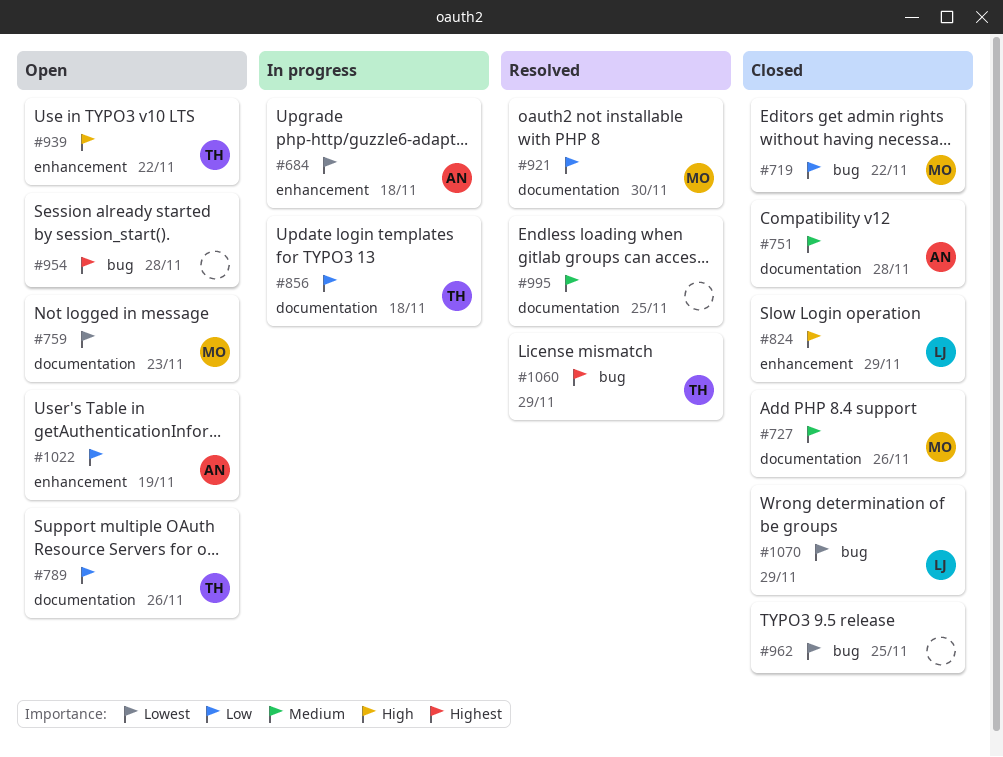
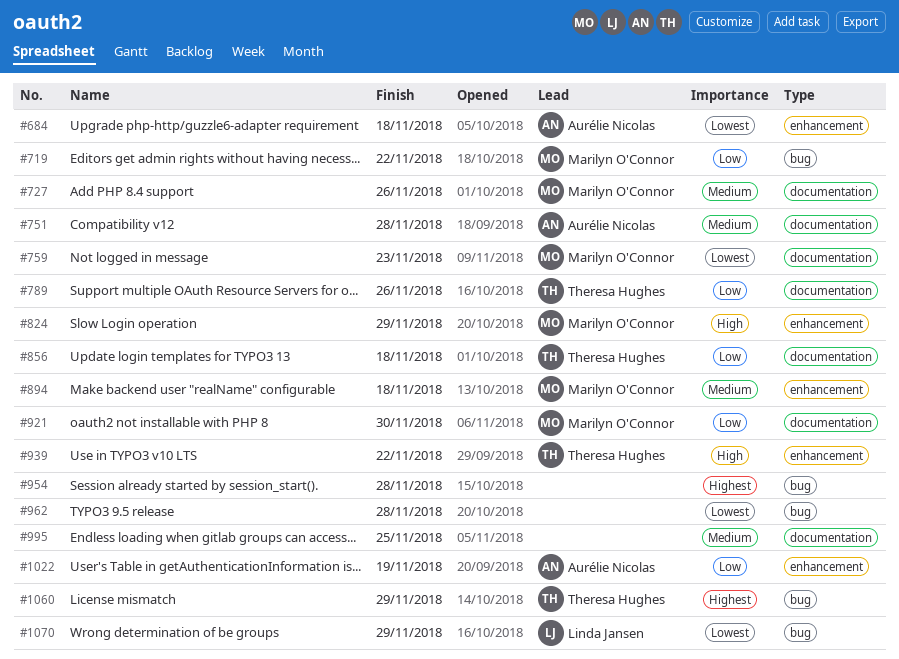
#824, owner: Linda Jansen -> Marilyn O'Connor
#894: none -> present
#962, due: Nov 25 -> Nov 28

